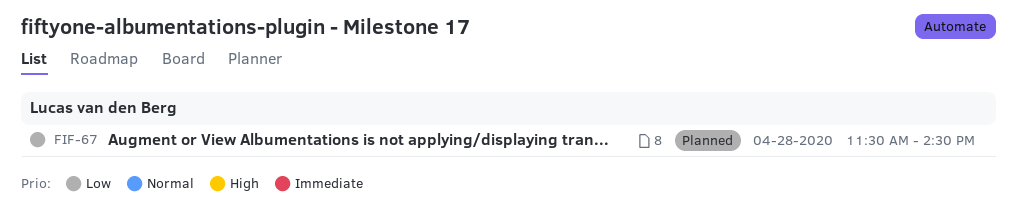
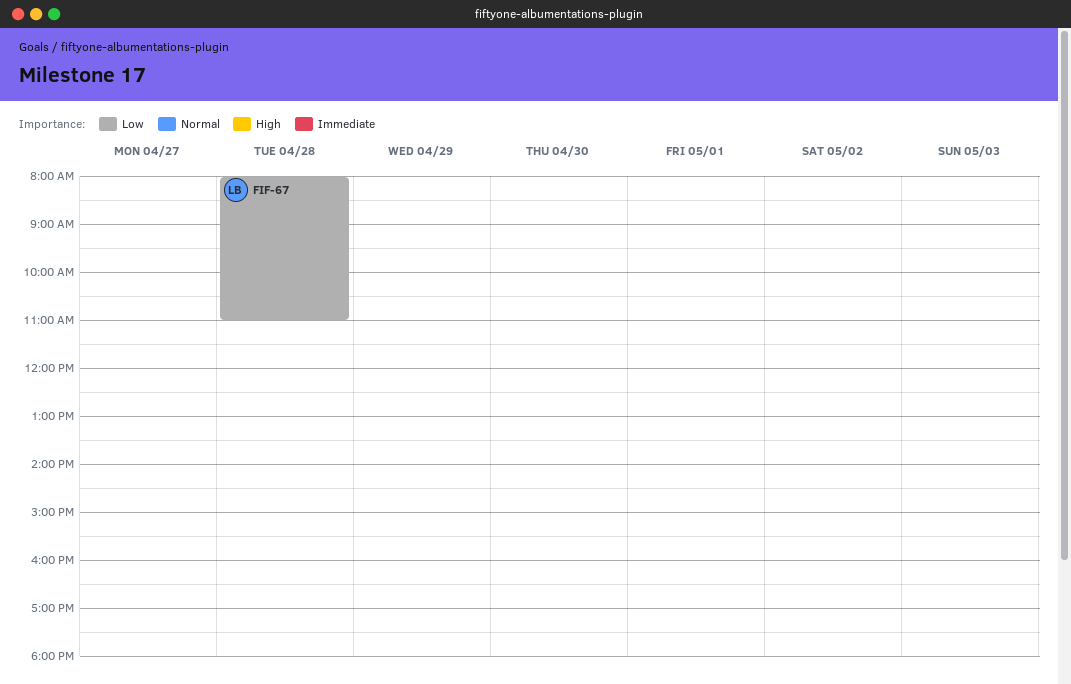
FIF-67, begins: 11:30 -> 08:00
FIF-67, ends: 14:30 -> 11:00

